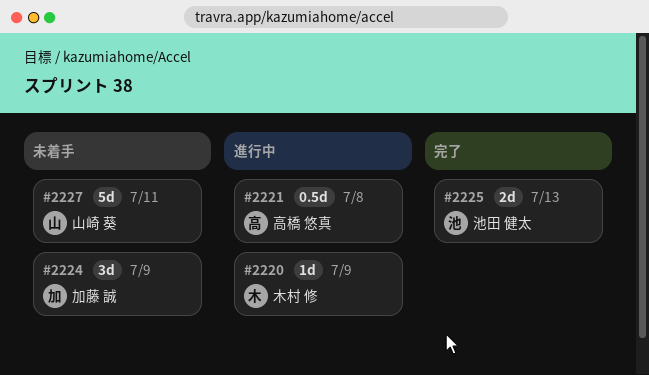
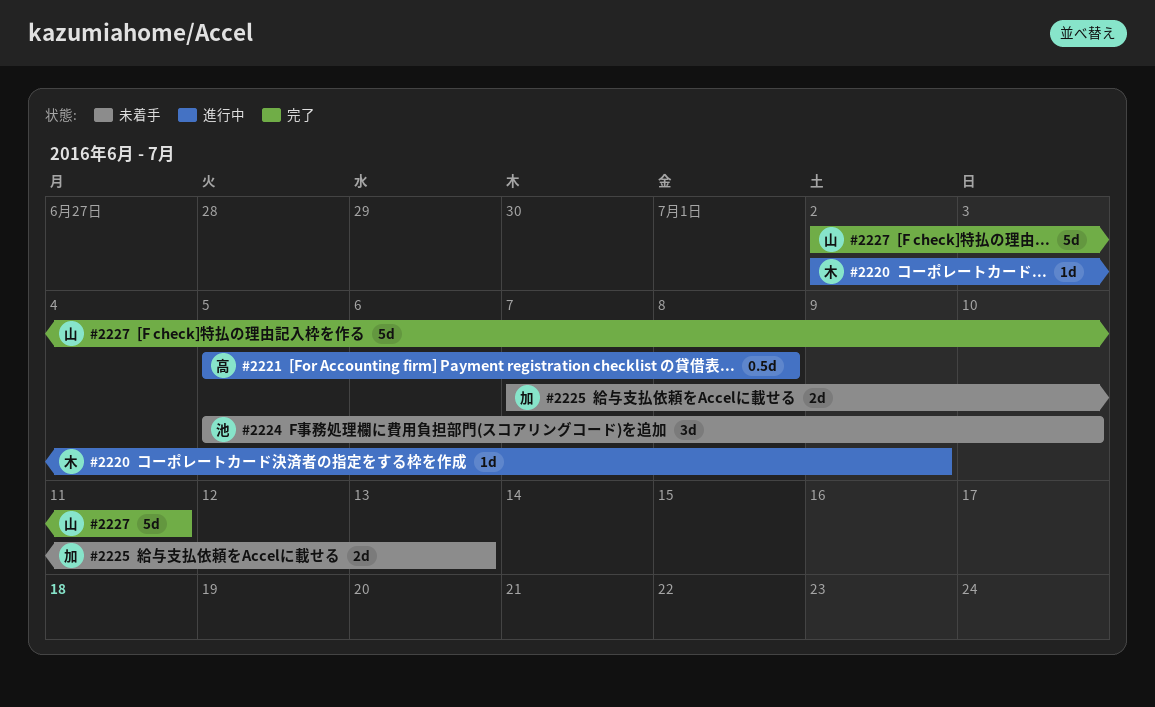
#2224, owner: 加藤 誠 -> 池田 健太
#2224, due: Jul 9 -> Jul 10
#2225, status: 完了 -> 未着手
#2225, owner: 池田 健太 -> 加藤 誠
#2227, status: 未着手 -> 完了

